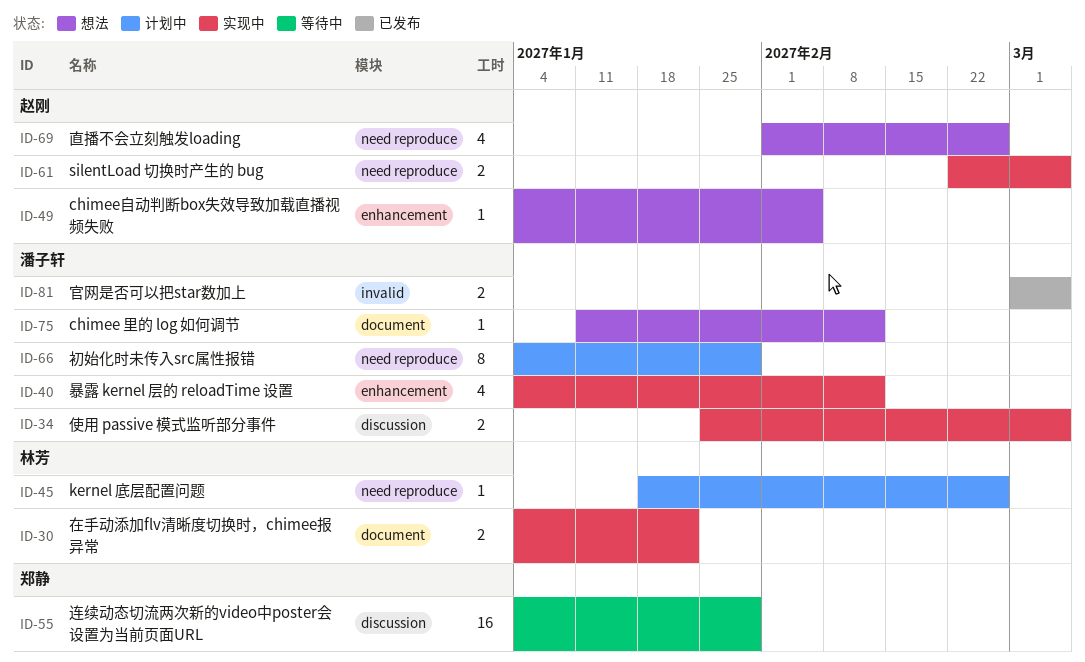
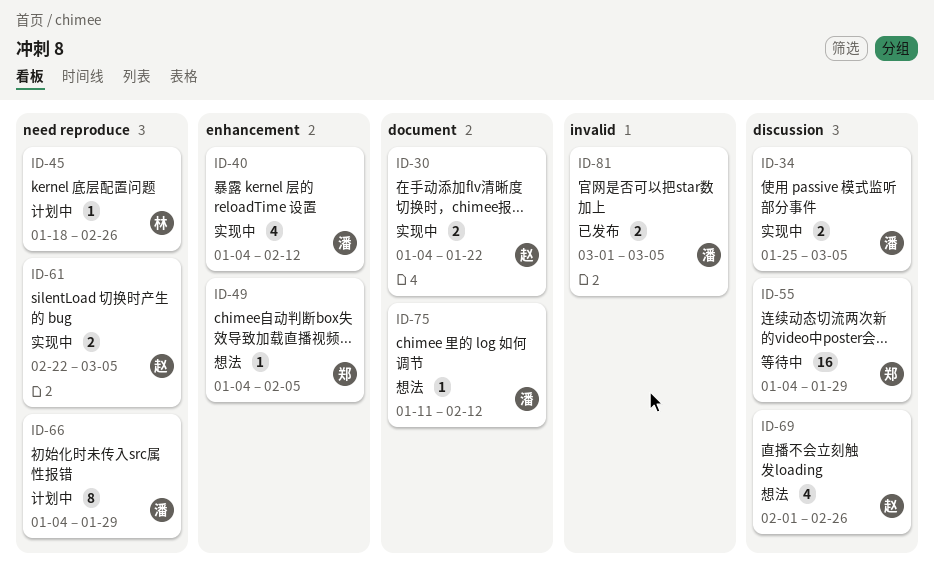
ID-30, owner: 林芳 -> 赵刚
ID-49, owner: 赵刚 -> 郑静
ID-69, label: need reproduce -> discussion

